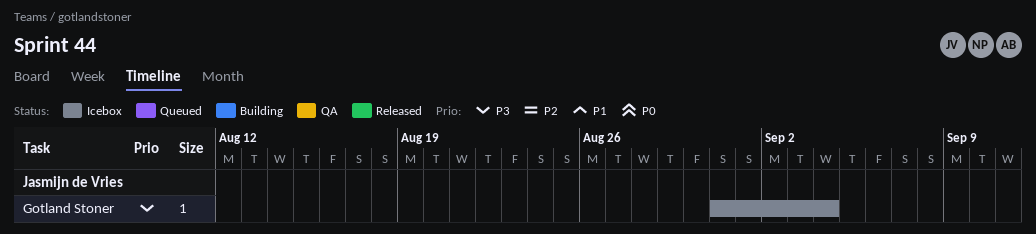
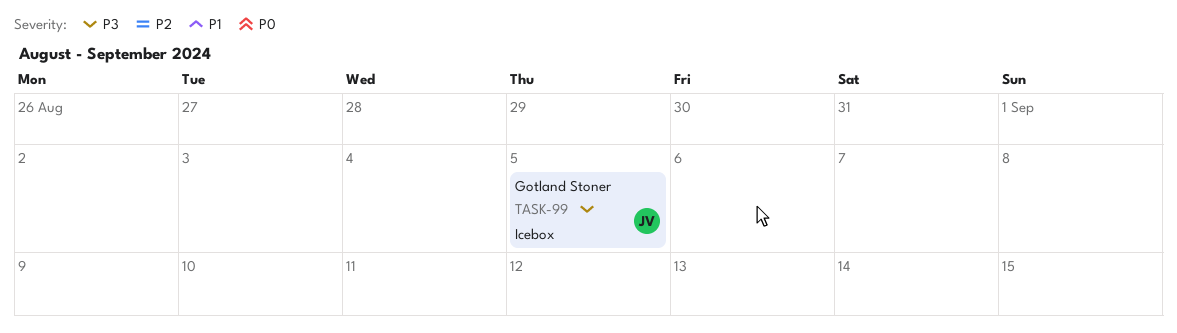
Gotland Stoner, due: Sep 4 -> Sep 5

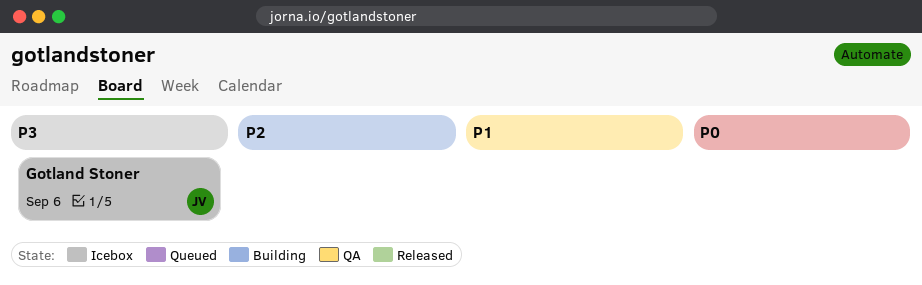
Gotland Stoner, due: Sep 5 -> Sep 6

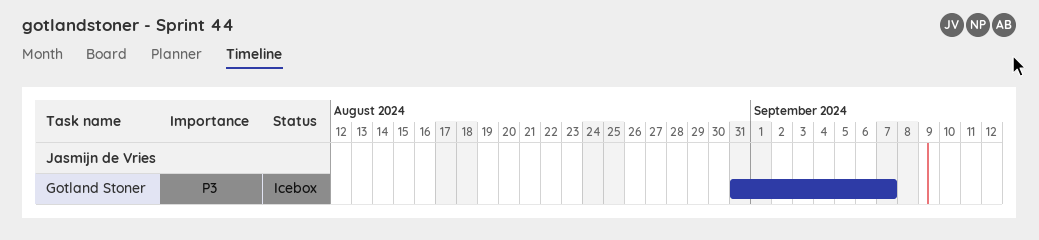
Gotland Stoner, due: Sep 6 -> Sep 7

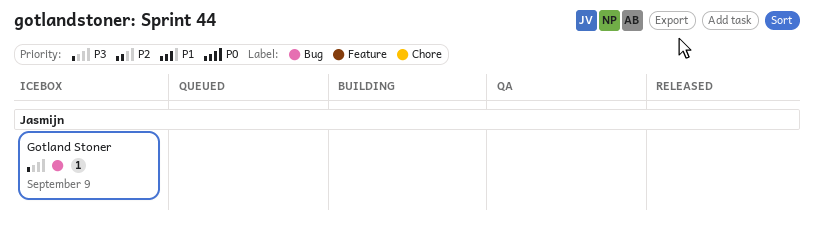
Gotland Stoner, due: Sep 7 -> Sep 9

